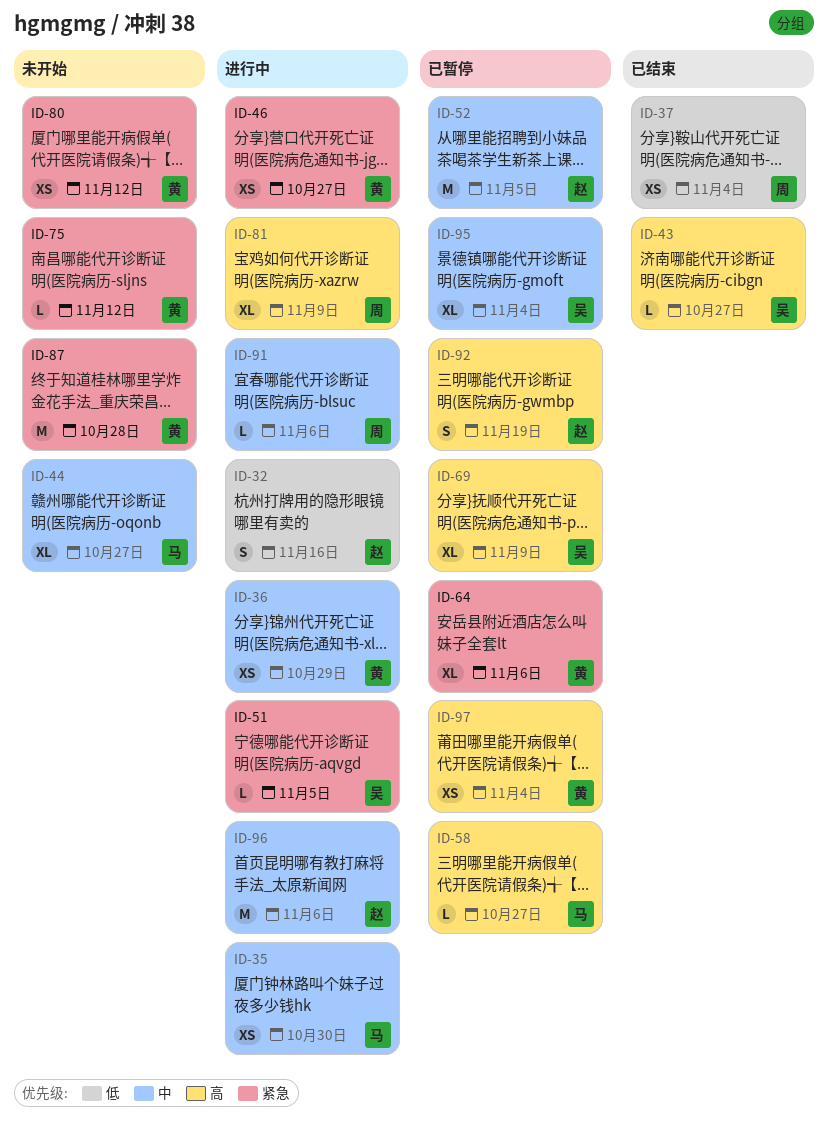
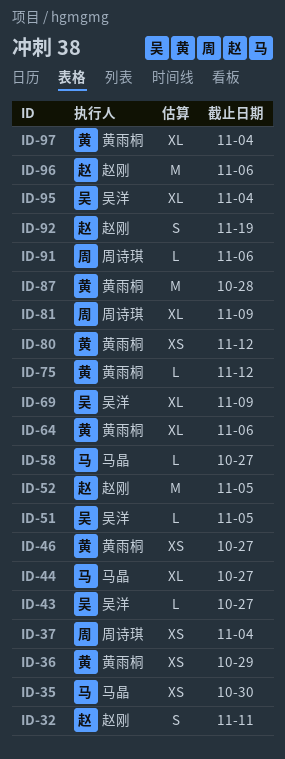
ID-32, due: Nov 16 -> Nov 11
ID-97, estimate: XS -> XL

